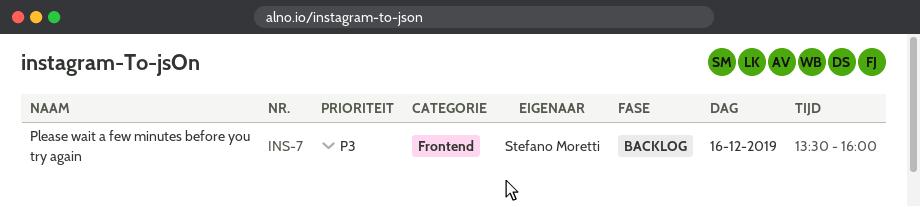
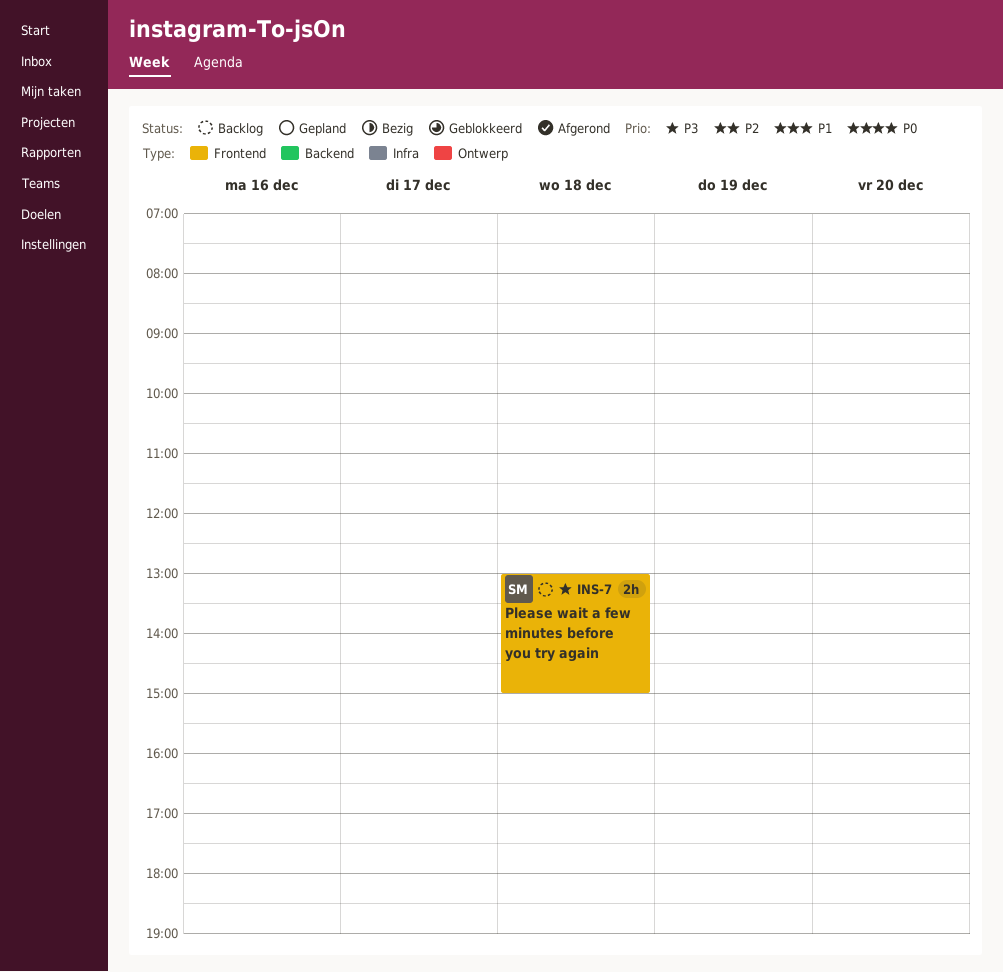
INS-7, day: Dec 16 -> Dec 18
INS-7, begins: 13:30 -> 13:00
INS-7, ends: 16:00 -> 15:00

